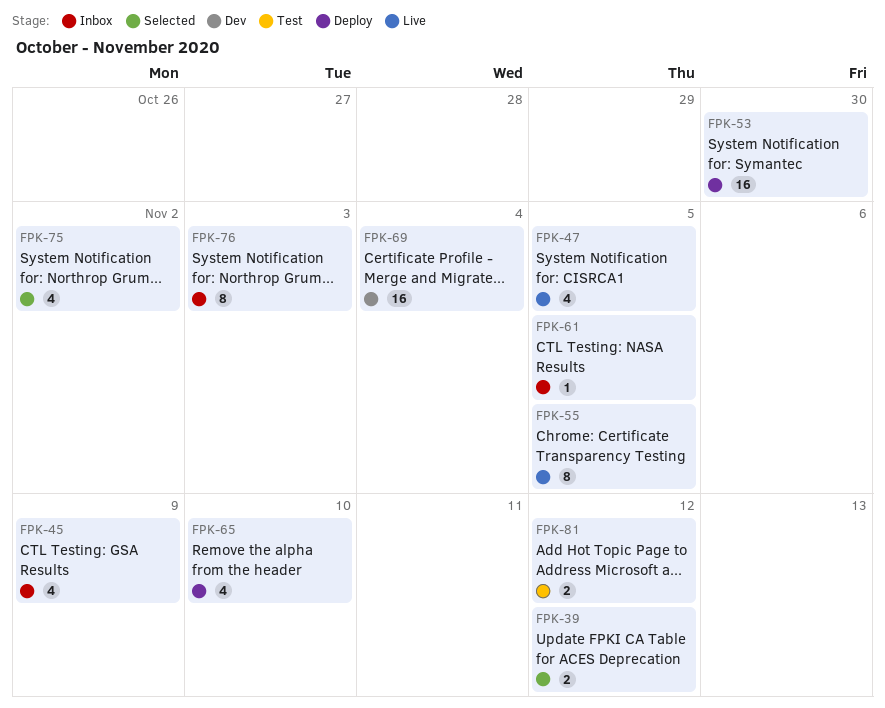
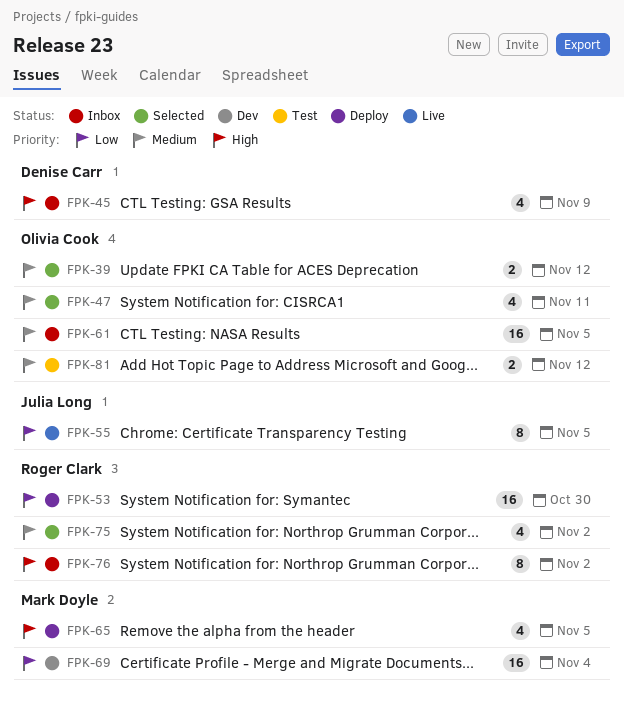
FPK-47, status: Live -> Selected
FPK-47, due: Nov 5 -> Nov 11
FPK-61, estimate: 1 -> 16
FPK-65, due: Nov 10 -> Nov 5
FPK-76, due: Nov 3 -> Nov 2

